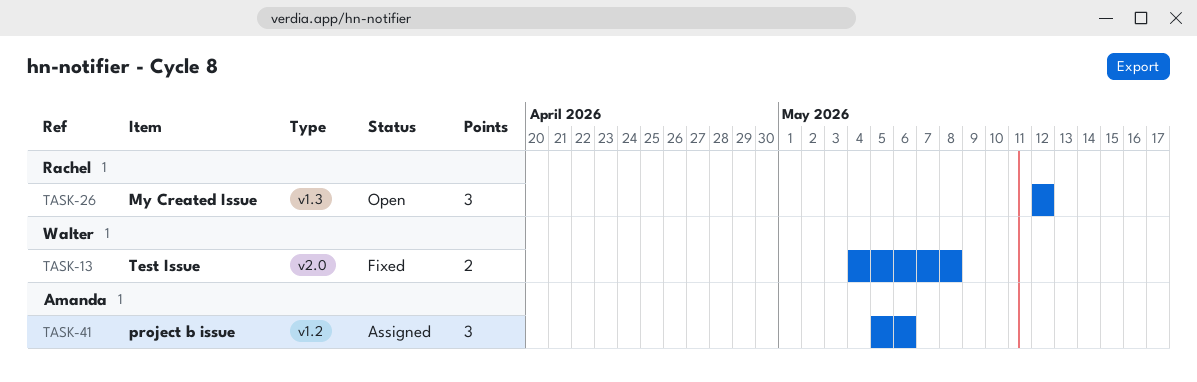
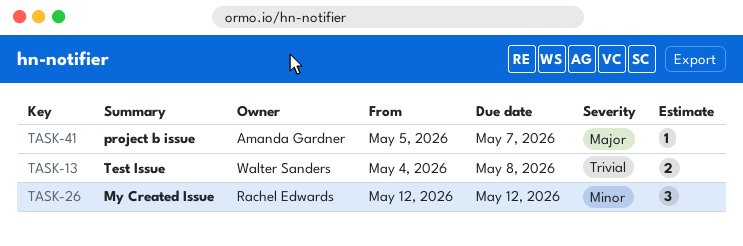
TASK-41, estimate: 3 -> 1
TASK-41, due: May 6 -> May 7

